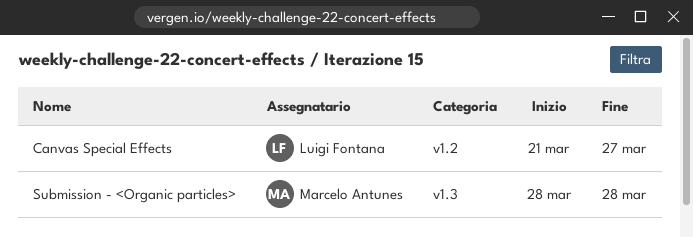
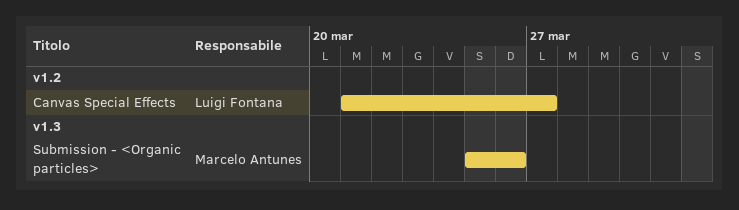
Submission - <Organic particles>, start: Mar 28 -> Mar 25
Submission - <Organic particles>, due: Mar 28 -> Mar 26

